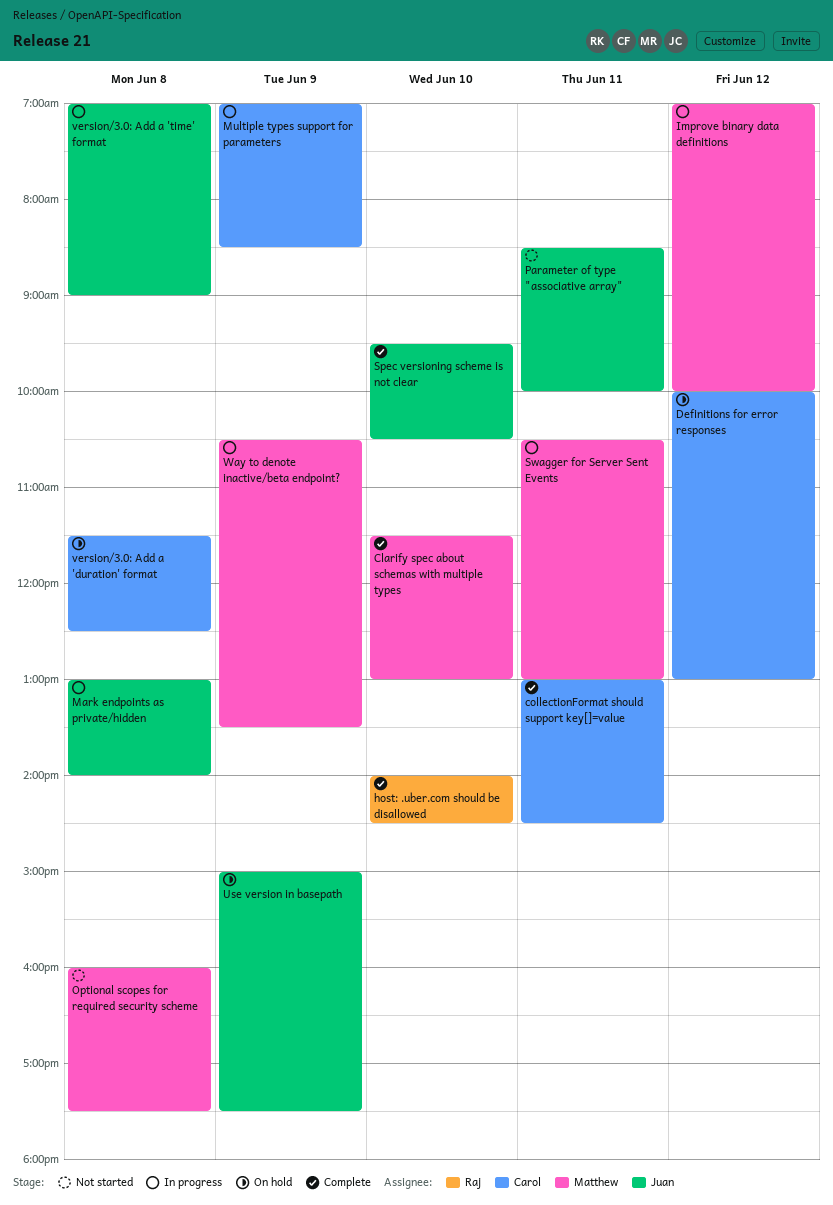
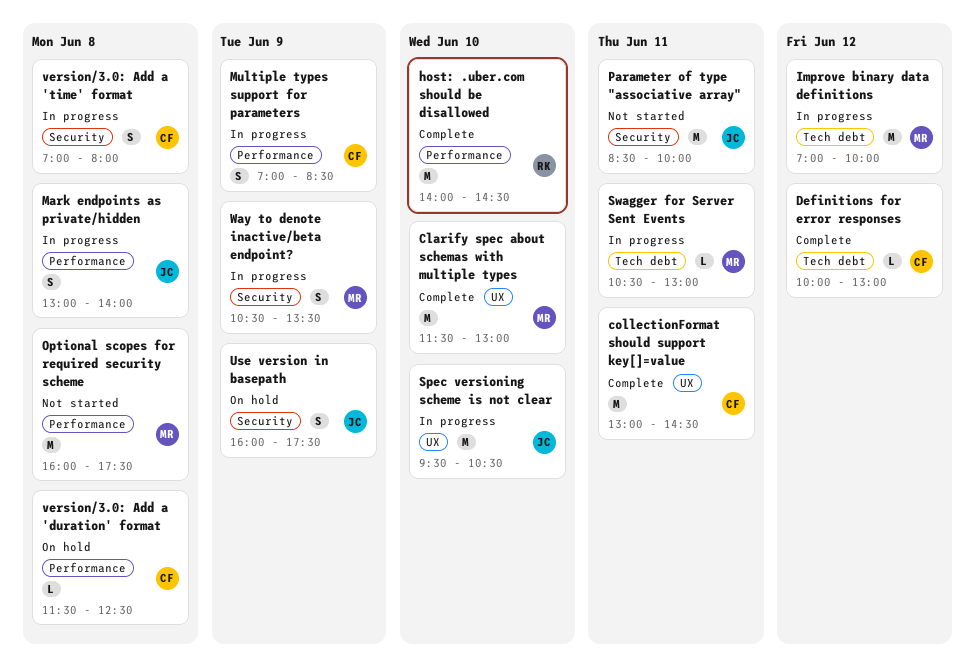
Definitions for error responses, status: On hold -> Complete
Spec versioning scheme is not clear, status: Complete -> In progress
Use version in basepath, begins: 15:00 -> 16:00
version/3.0: Add a 'time' format, owner: Juan -> Carol
version/3.0: Add a 'time' format, ends: 09:00 -> 08:00

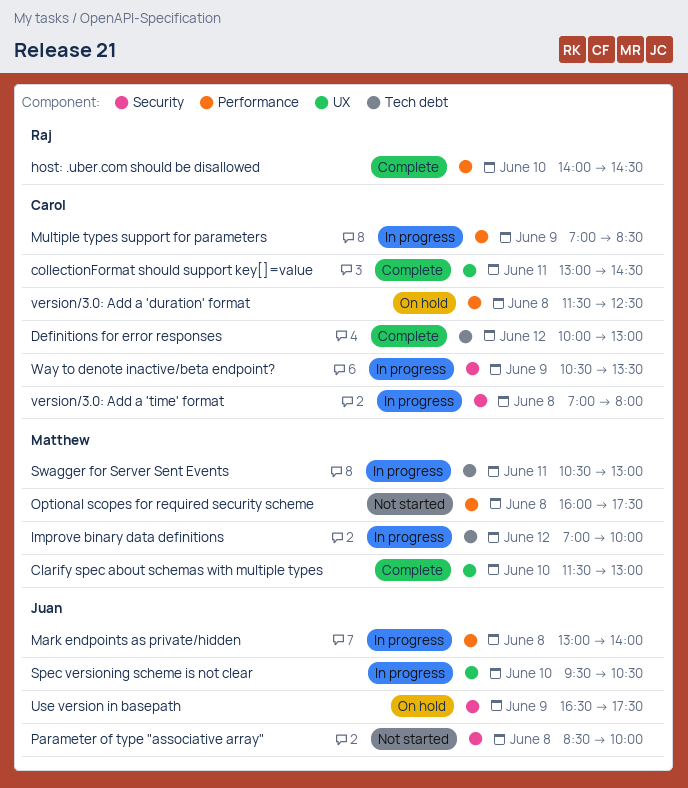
Parameter of type "associative array", day: Jun 11 -> Jun 8
Use version in basepath, begins: 16:00 -> 16:30
Way to denote inactive/beta endpoint?, owner: Matthew -> Carol

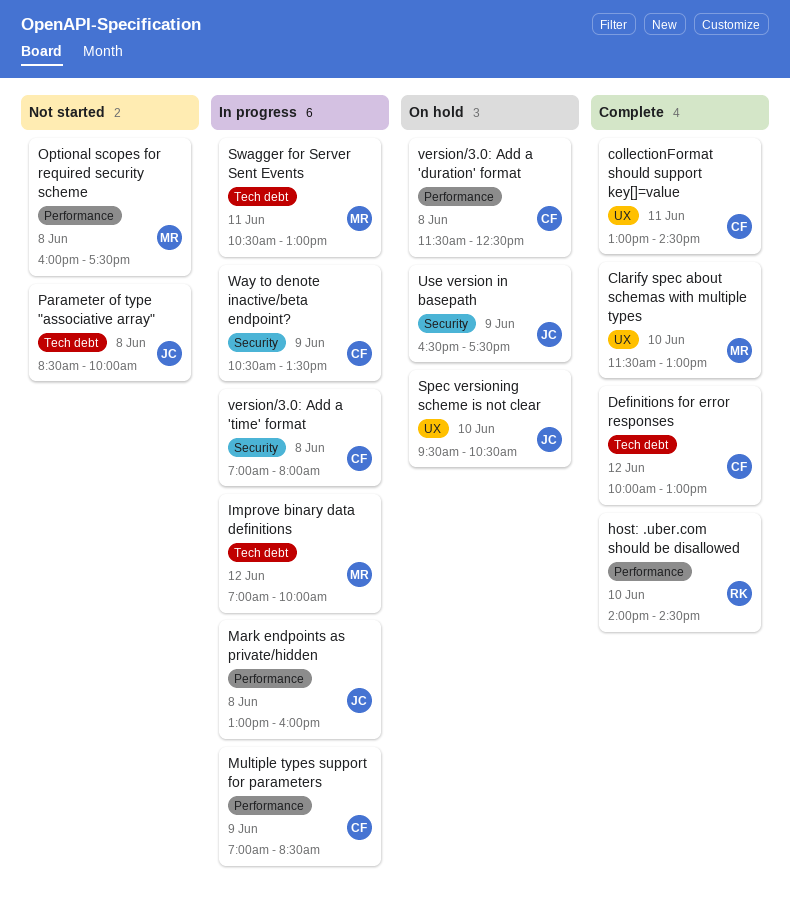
Mark endpoints as private/hidden, ends: 14:00 -> 16:00
Parameter of type "associative array", label: Security -> Tech debt
Spec versioning scheme is not clear, status: In progress -> On hold

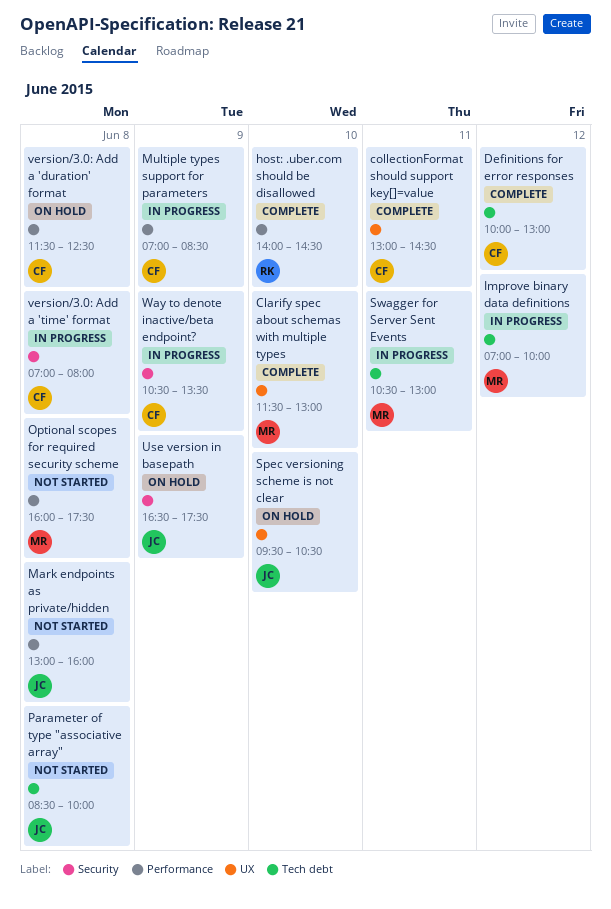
Mark endpoints as private/hidden, status: In progress -> Not started

